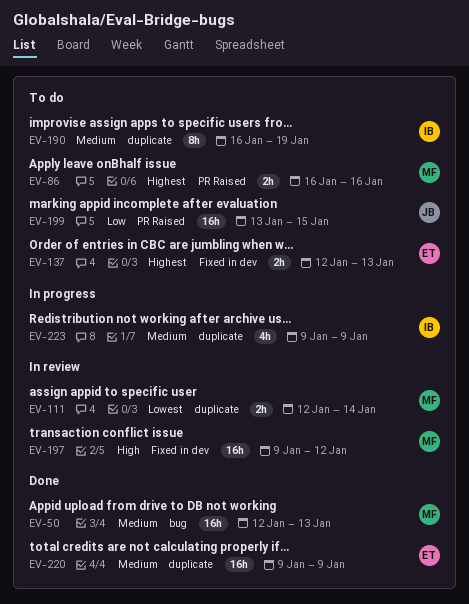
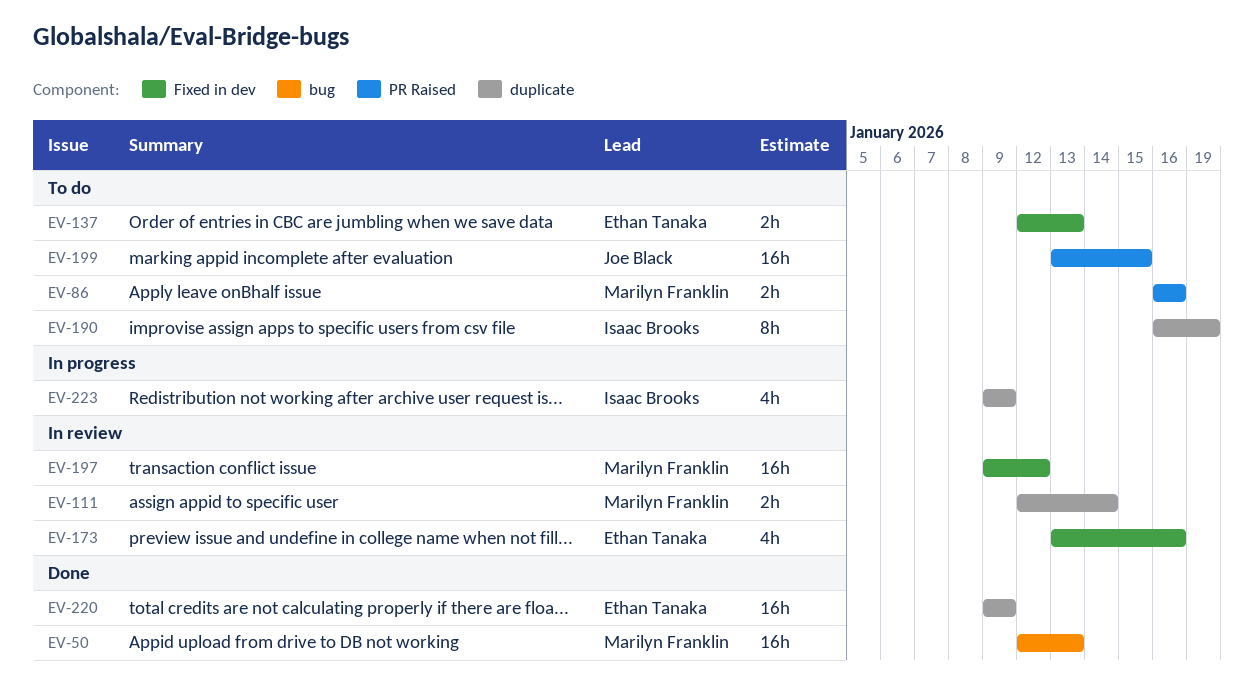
EV-173: none -> present

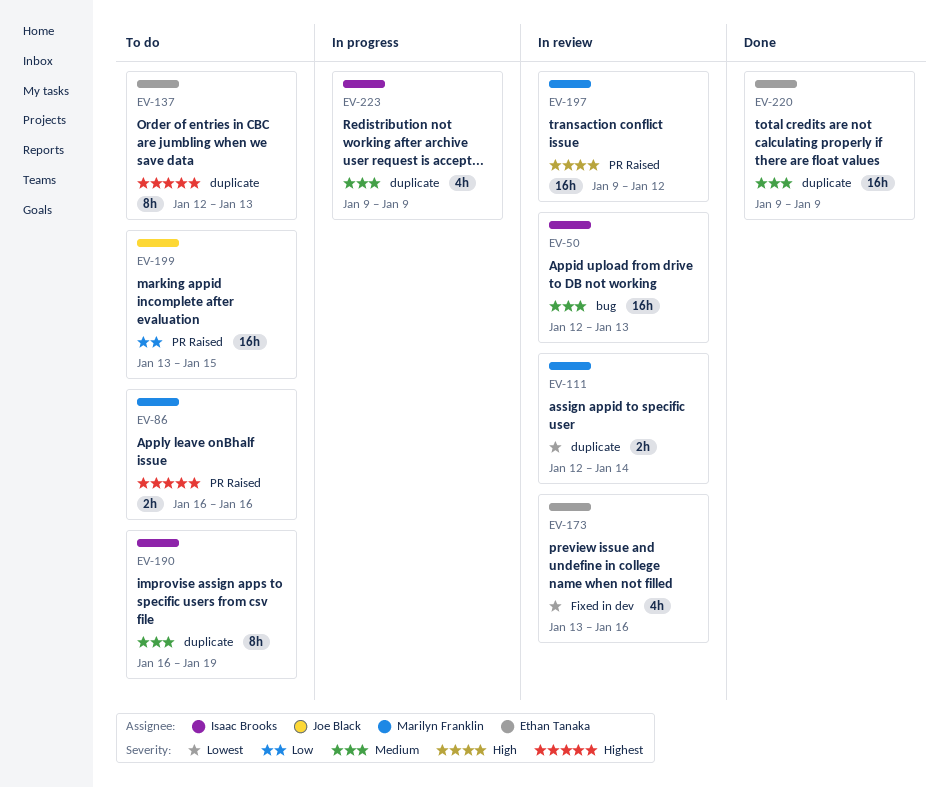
EV-50, status: Done -> In review
EV-50, owner: Marilyn Franklin -> Isaac Brooks
EV-137, label: Fixed in dev -> duplicate
EV-137, estimate: 2h -> 8h
EV-197, label: Fixed in dev -> PR Raised

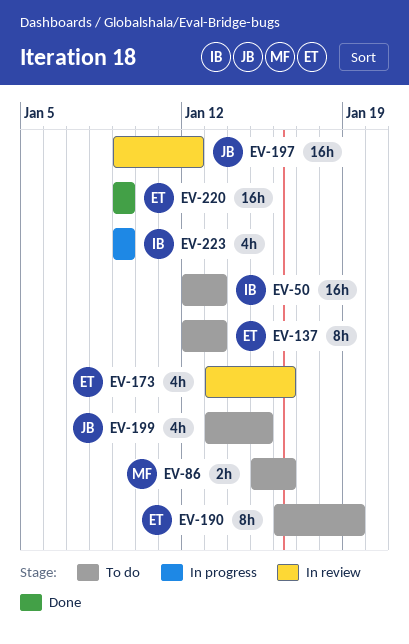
EV-50, status: In review -> To do
EV-86, start: Jan 16 -> Jan 15
EV-111: present -> none
EV-190, owner: Isaac Brooks -> Ethan Tanaka
EV-197, owner: Marilyn Franklin -> Joe Black
EV-199, estimate: 16h -> 4h

